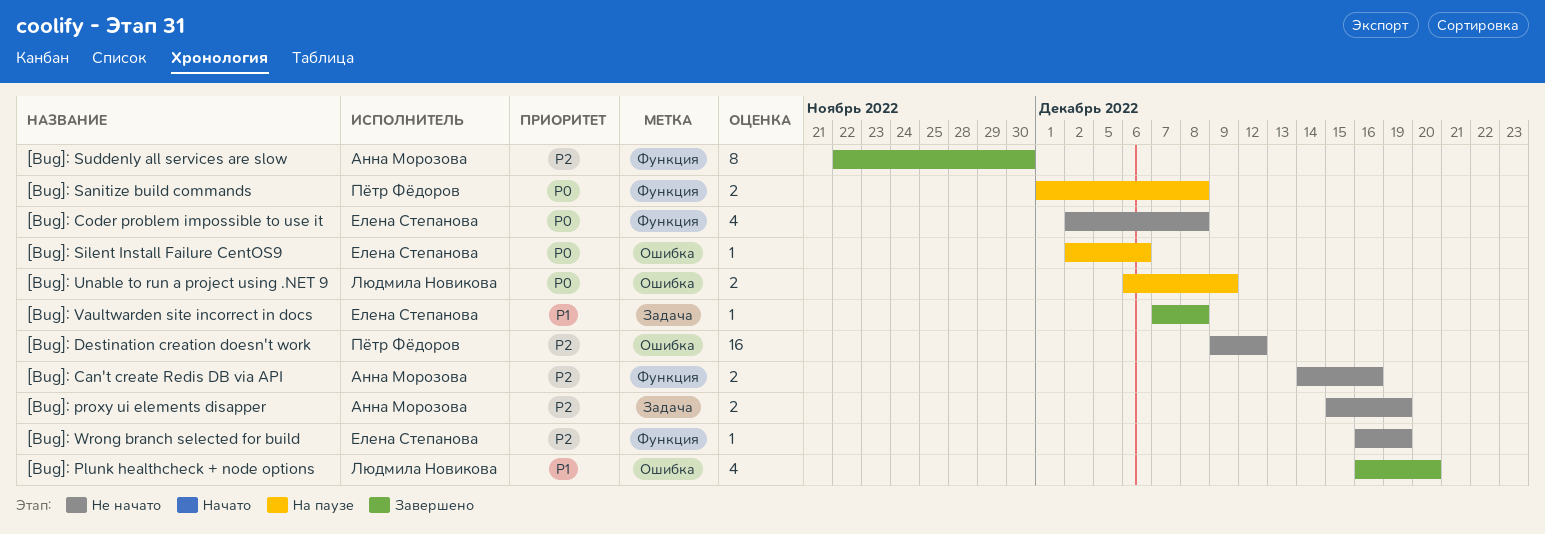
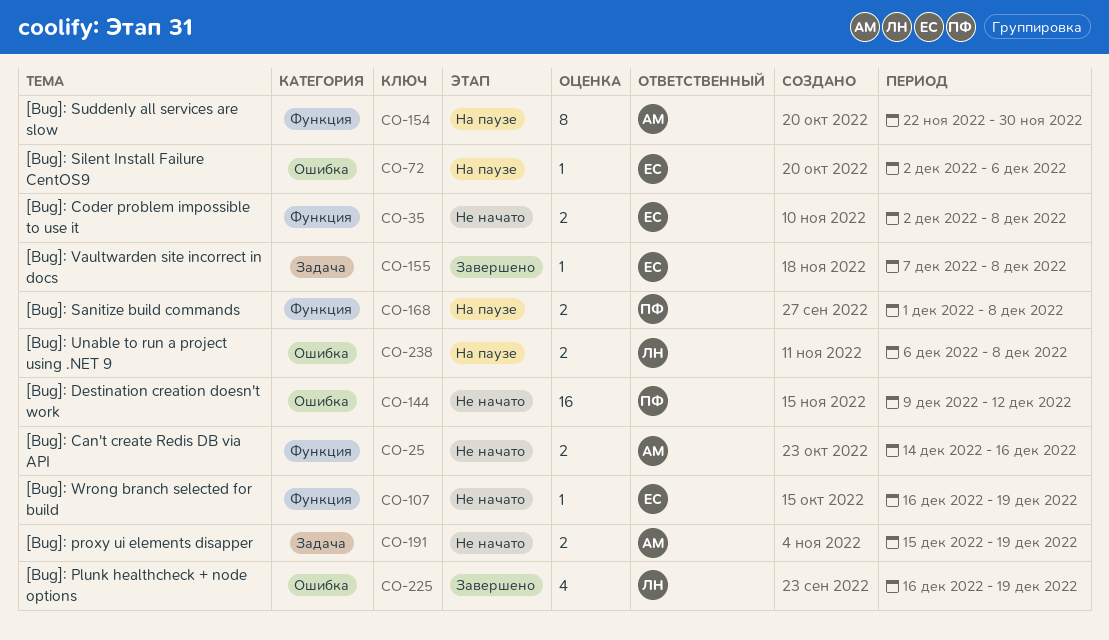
[Bug]: Coder problem impossible to use it, estimate: 4 -> 2
[Bug]: Plunk healthcheck + node options, due: Dec 20 -> Dec 19
[Bug]: Suddenly all services are slow, status: Завершено -> На паузе
[Bug]: Unable to run a project using .NET 9, due: Dec 9 -> Dec 8

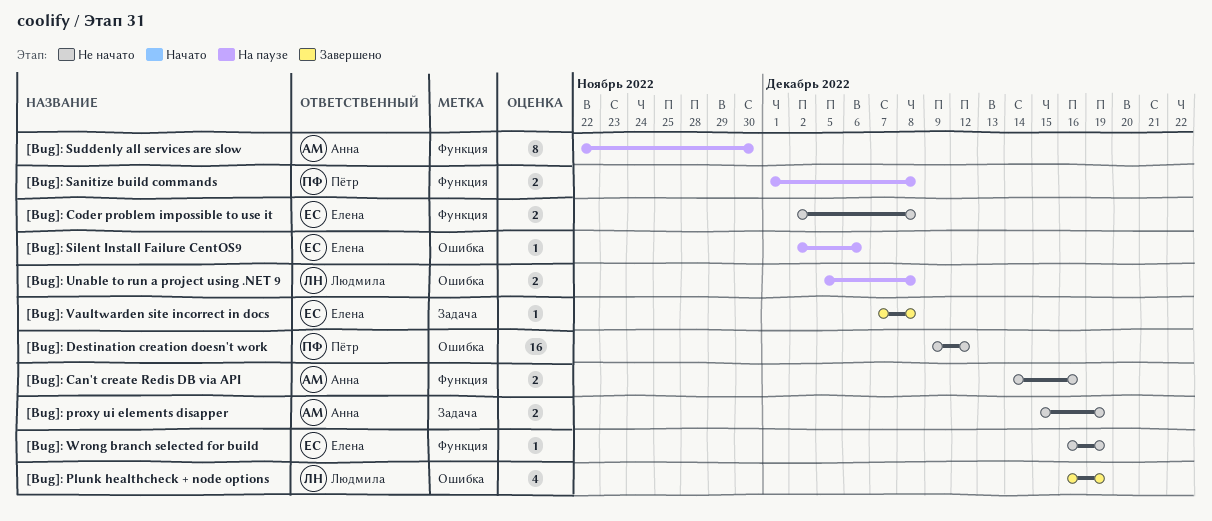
[Bug]: Unable to run a project using .NET 9, start: Dec 6 -> Dec 5

